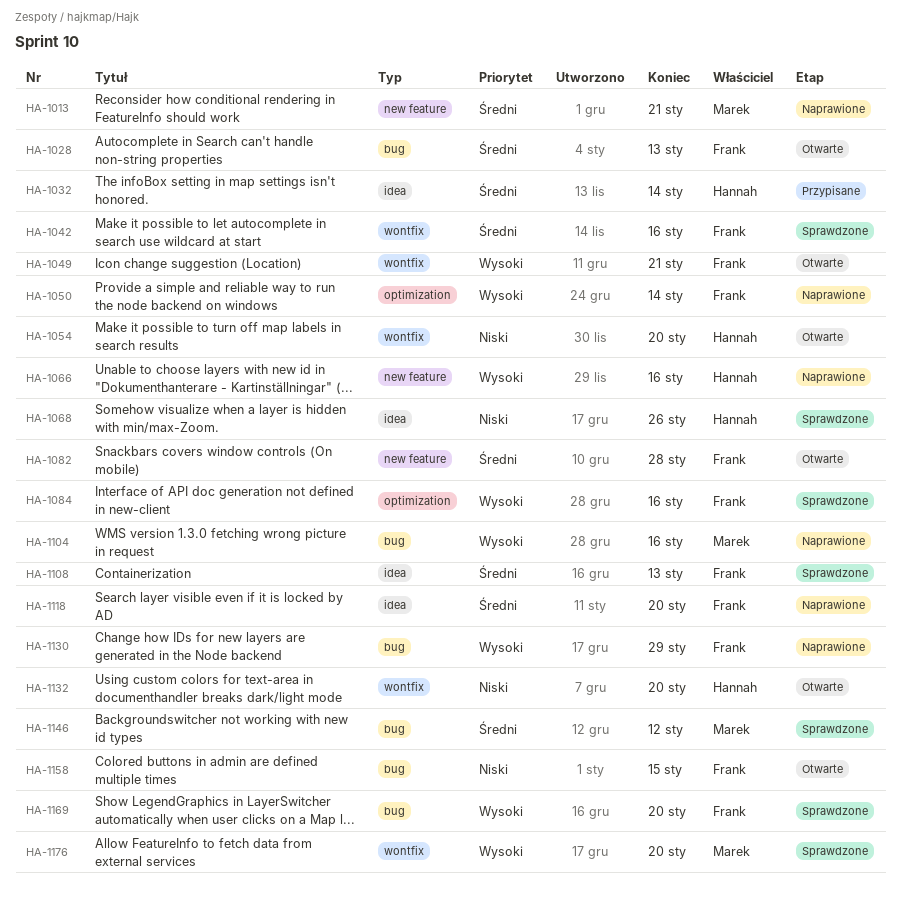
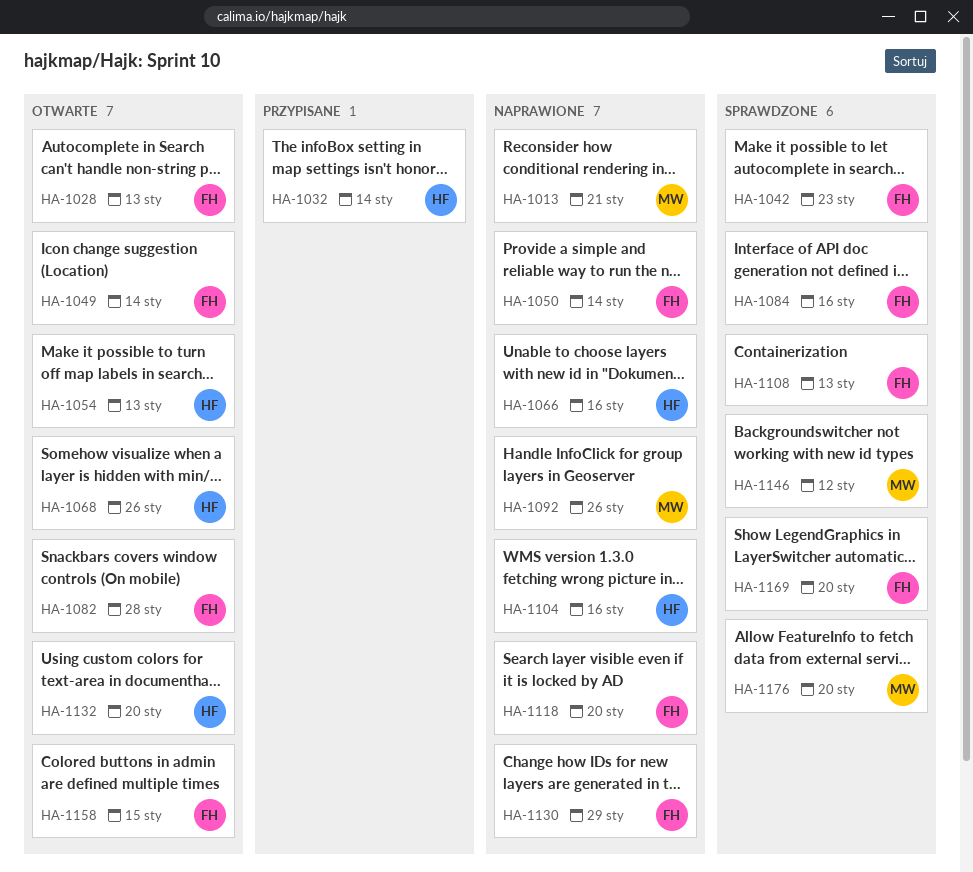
HA-1042, due: Jan 16 -> Jan 23
HA-1049, due: Jan 21 -> Jan 14
HA-1054, due: Jan 20 -> Jan 13
HA-1068, status: Sprawdzone -> Otwarte
HA-1092: none -> present
HA-1104, owner: Marek -> Hannah

